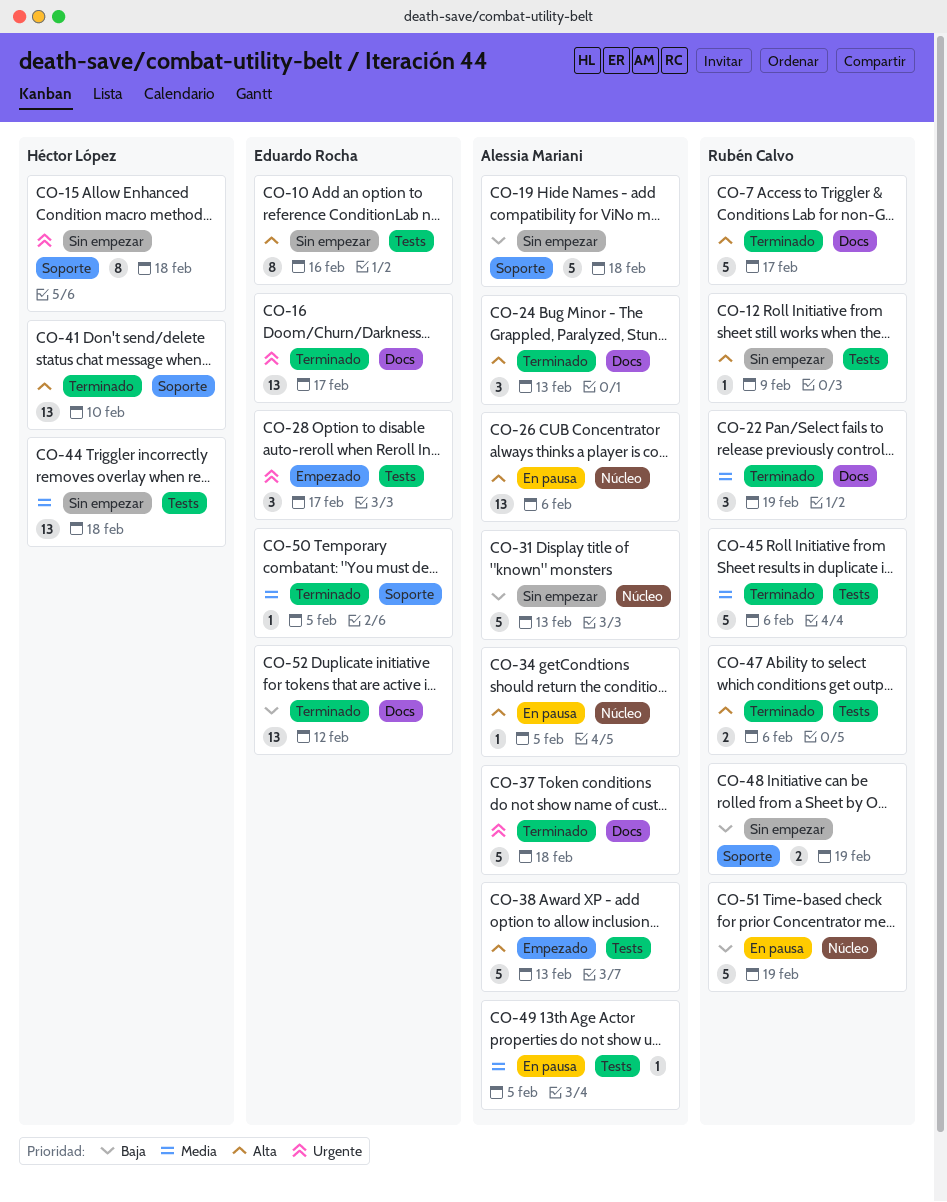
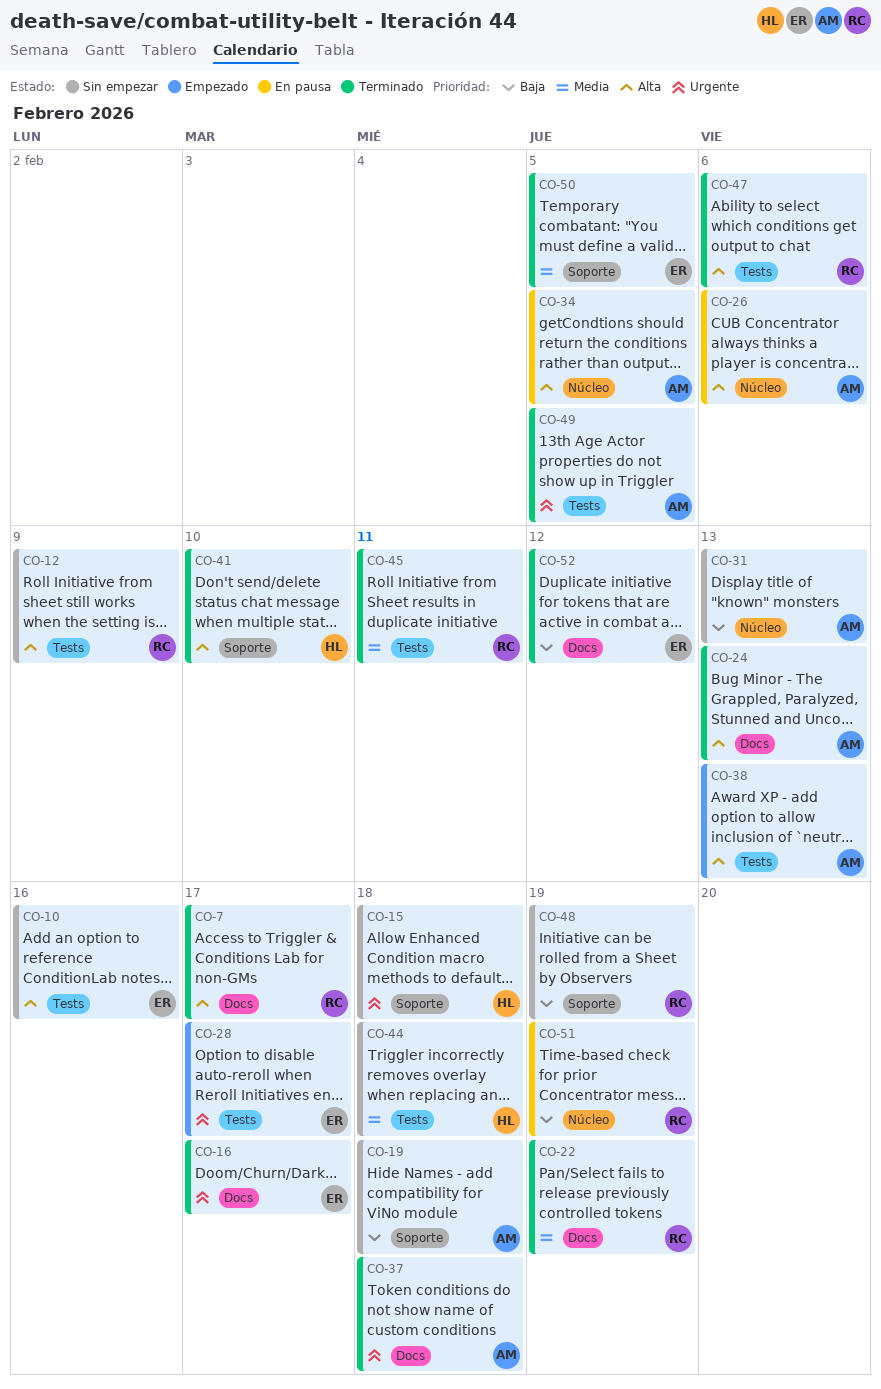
CO-45, due: Feb 6 -> Feb 11
CO-49, status: En pausa -> Terminado
CO-49, priority: Media -> Urgente

